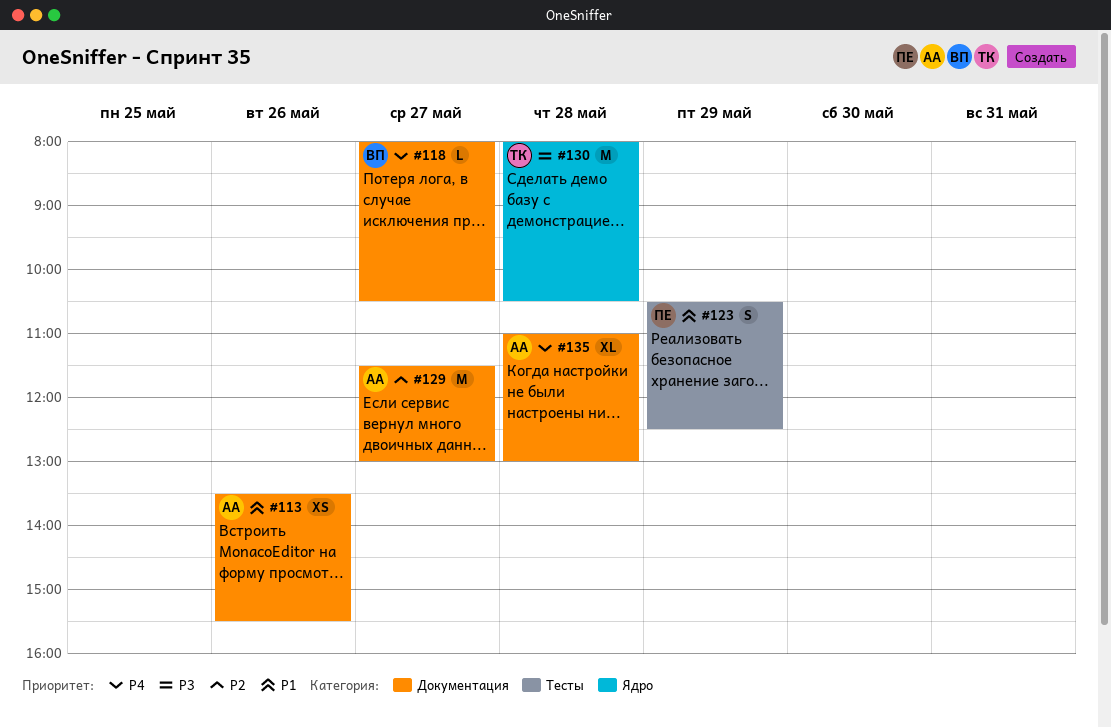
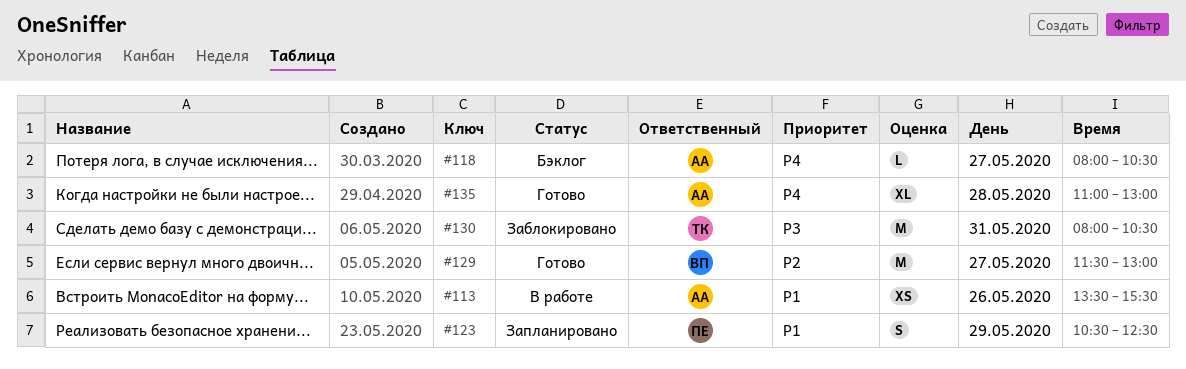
#118, owner: ВП -> АА
#129, owner: АА -> ВП
#130, day: May 28 -> May 31

